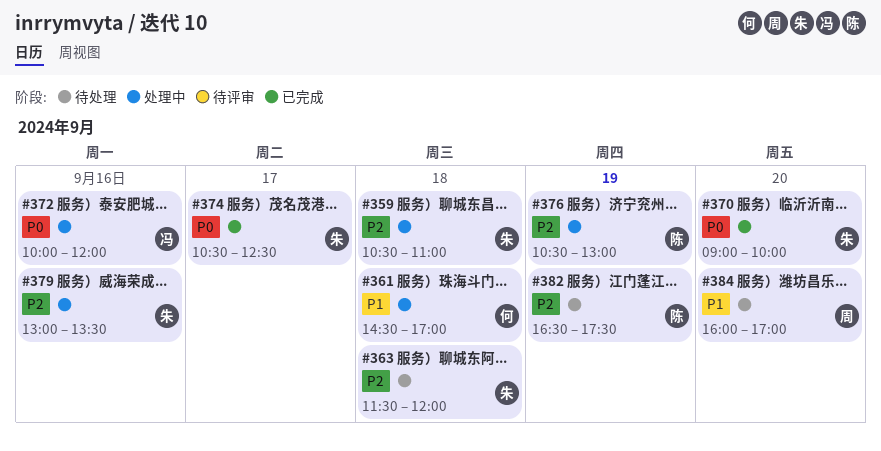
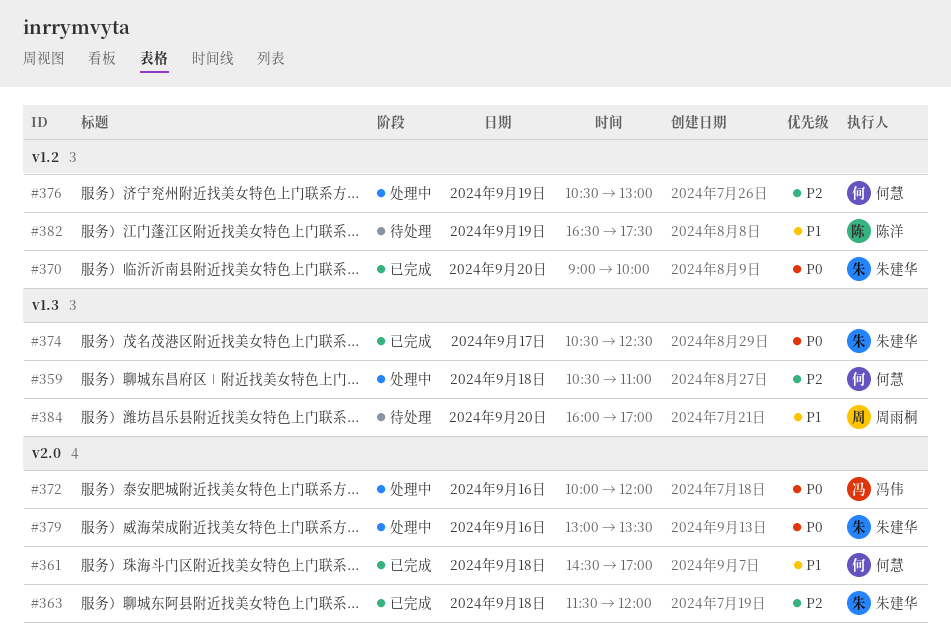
#359, owner: 朱建华 -> 何慧
#361, status: 处理中 -> 已完成
#363, status: 待处理 -> 已完成
#376, owner: 陈洋 -> 何慧
#379, priority: P2 -> P0
#382, priority: P2 -> P1

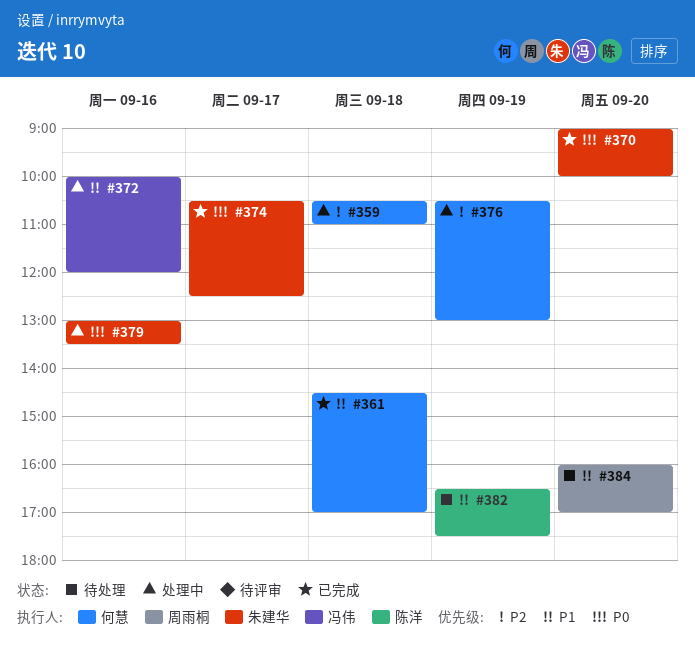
#363: present -> none
#372, priority: P0 -> P1

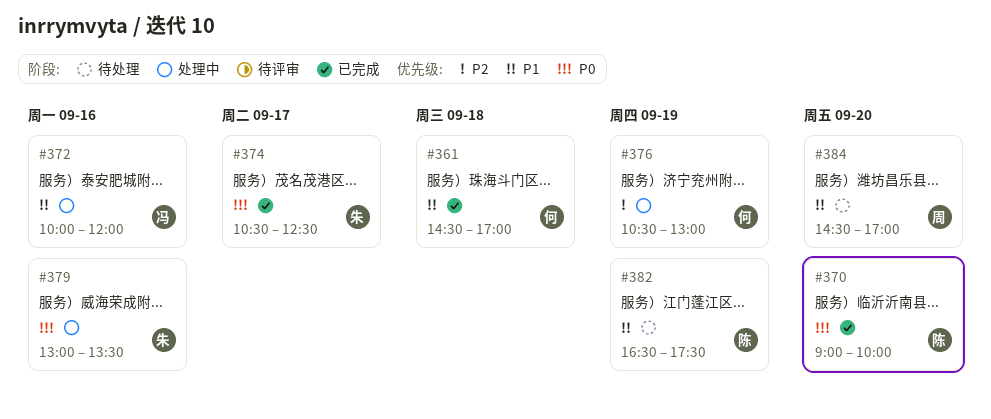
#359: present -> none
#370, owner: 朱建华 -> 陈洋
#384, begins: 16:00 -> 14:30

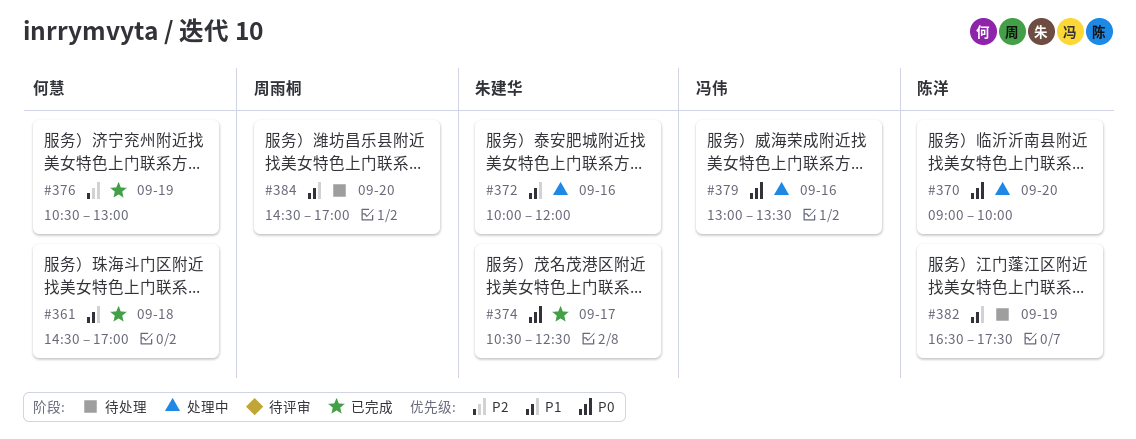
#370, status: 已完成 -> 处理中
#372, owner: 冯伟 -> 朱建华
#376, status: 处理中 -> 已完成
#379, owner: 朱建华 -> 冯伟

